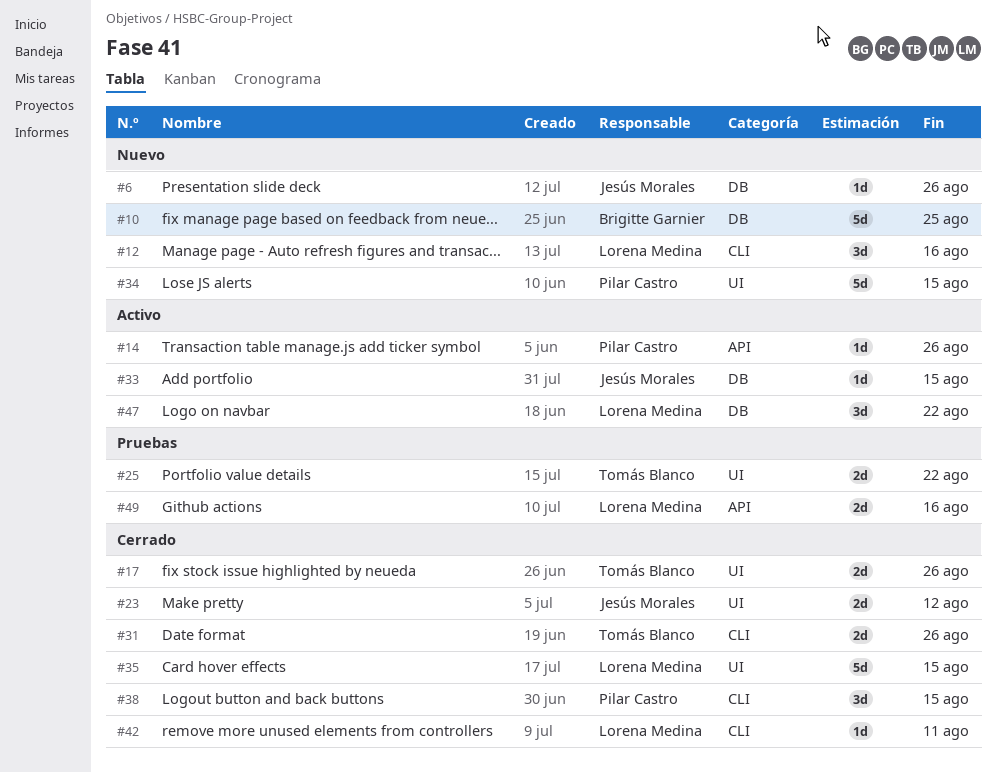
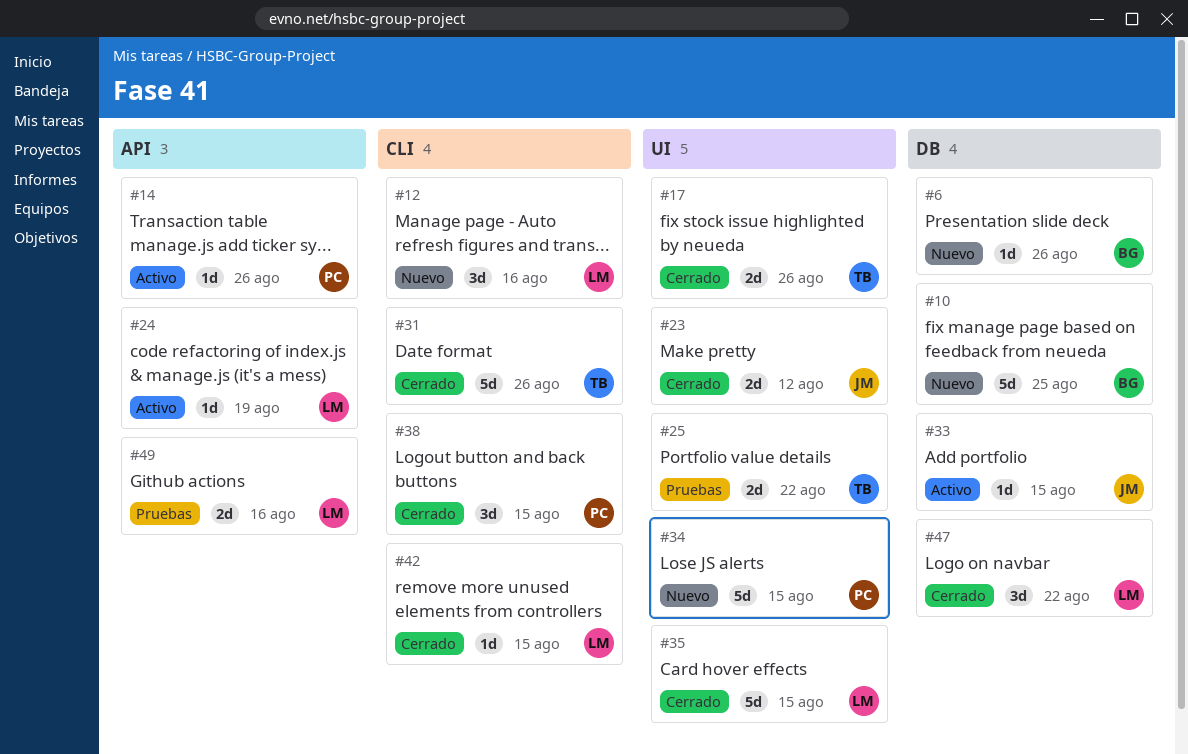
#6, owner: Jesús Morales -> Brigitte Garnier
#24: none -> present
#31, estimate: 2d -> 5d
#42, due: Aug 11 -> Aug 15
#47, status: Activo -> Cerrado

